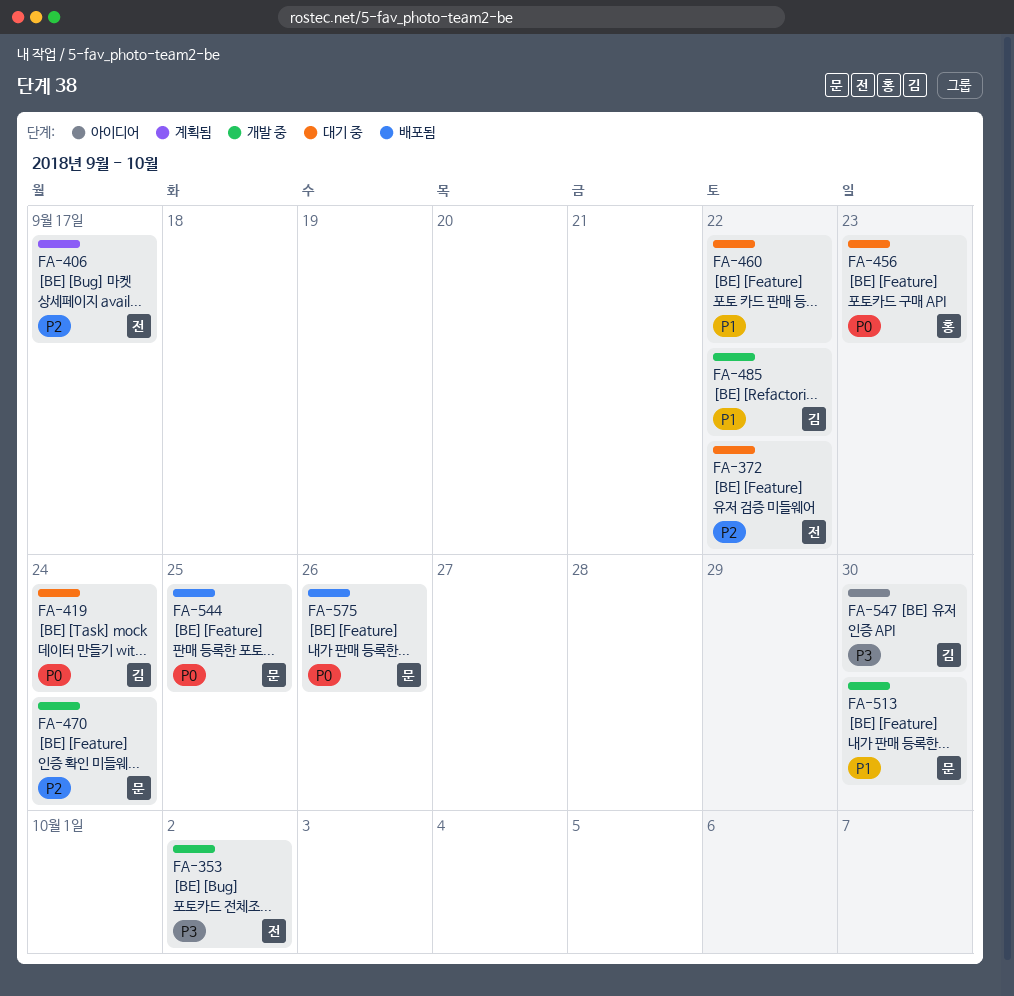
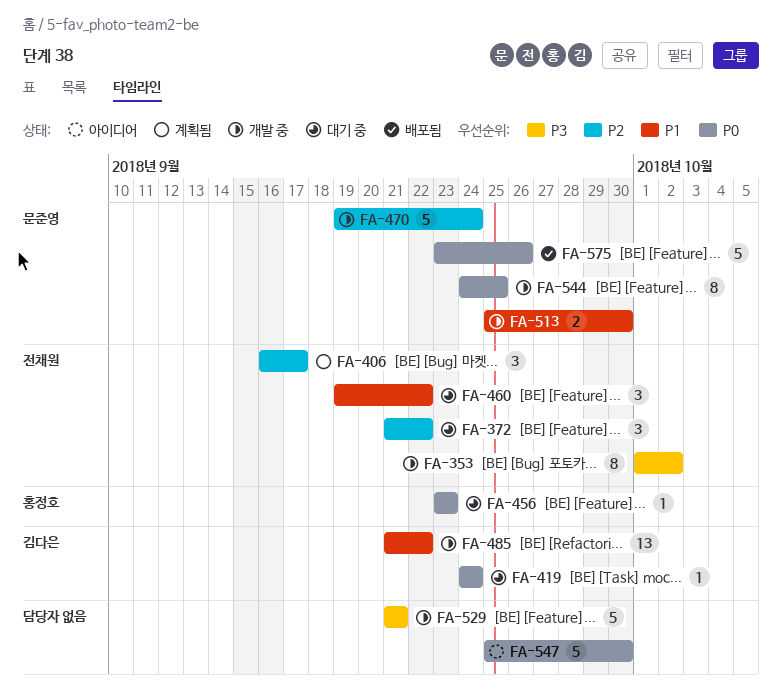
FA-460, owner: none -> 전채원
FA-529: none -> present
FA-544, status: 배포됨 -> 개발 중
FA-547, owner: 김다은 -> none
FA-547, priority: P3 -> P0

